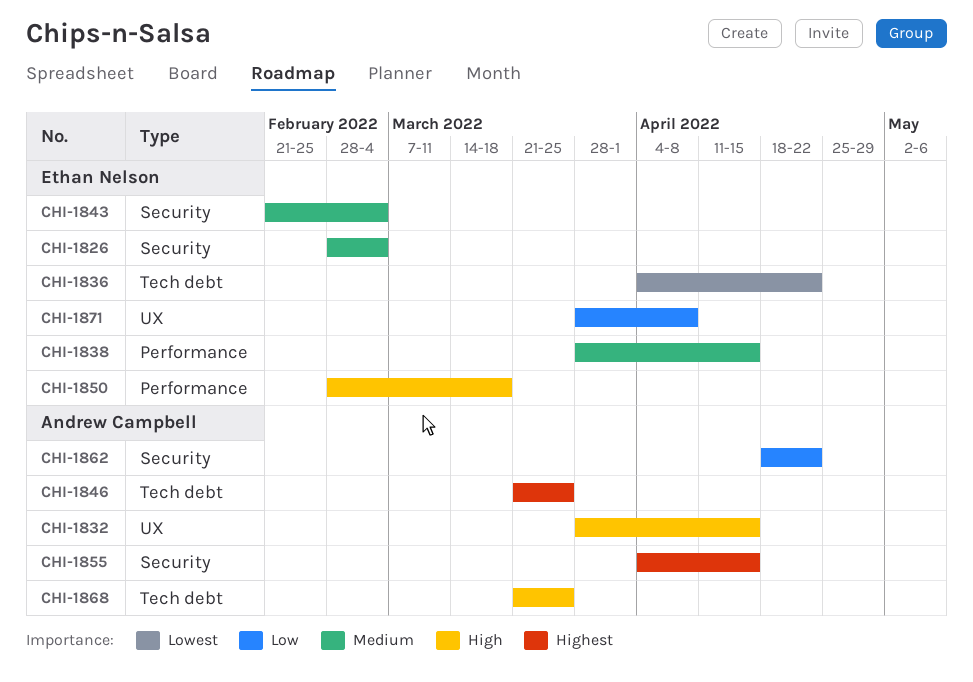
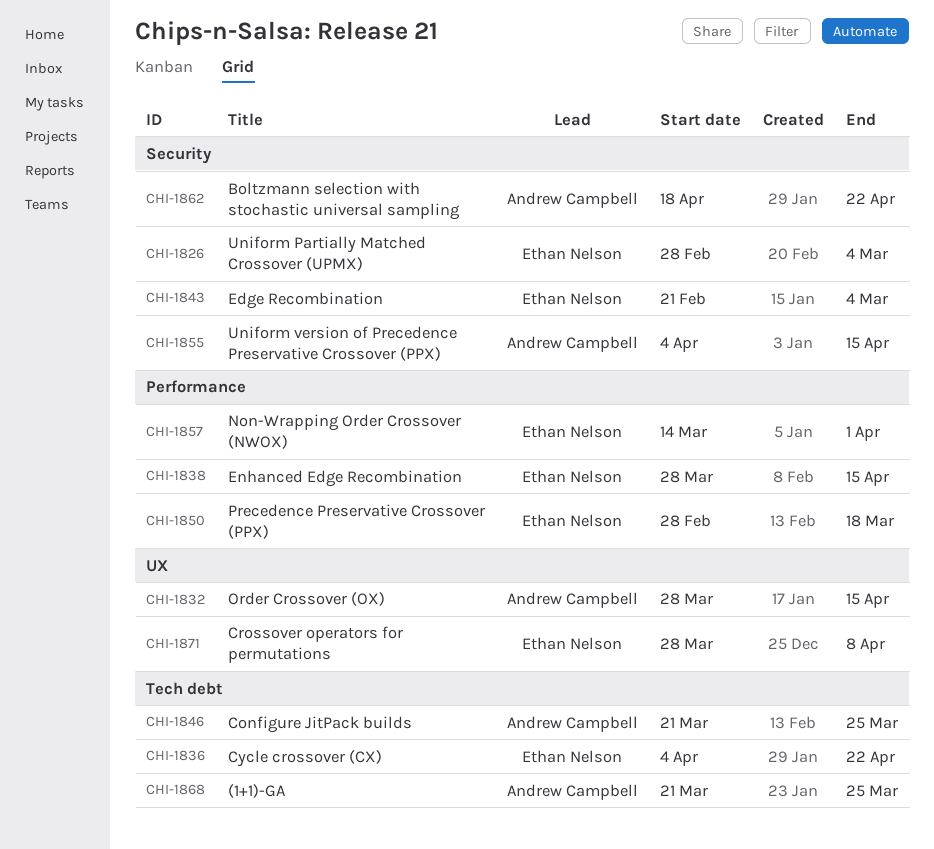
CHI-1857: none -> present

